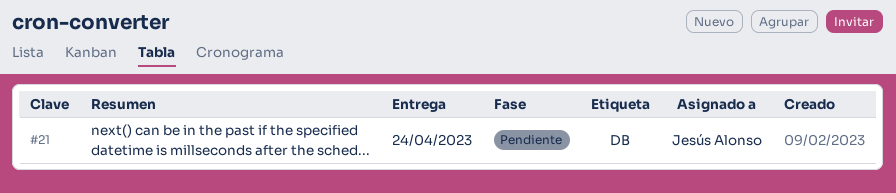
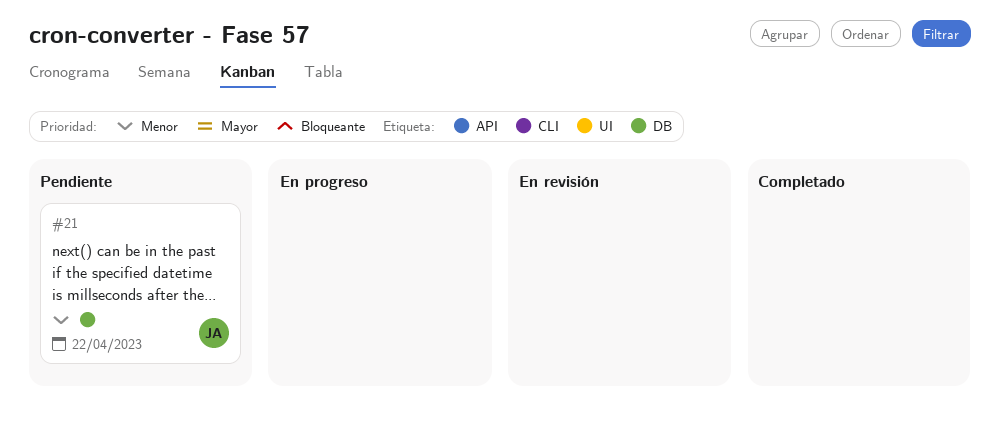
#21, due: Apr 24 -> Apr 22

